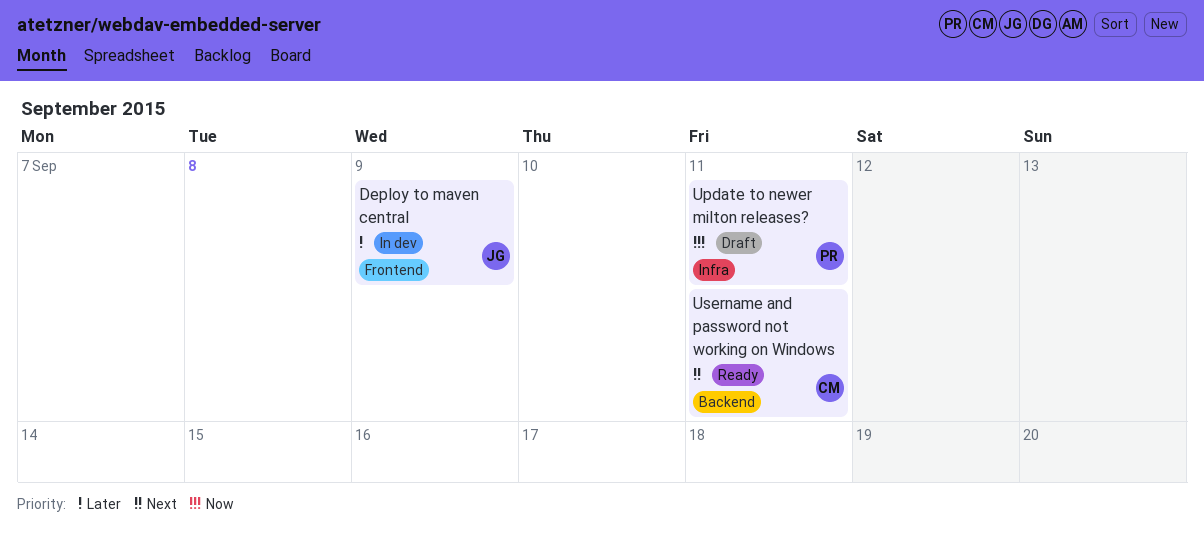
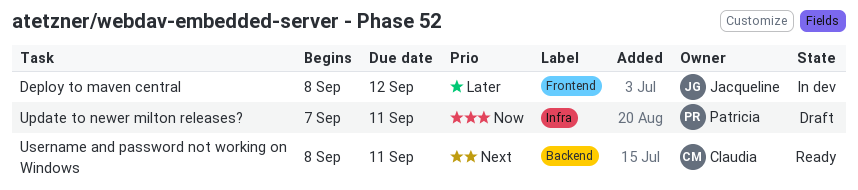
Deploy to maven central, due: Sep 9 -> Sep 12

